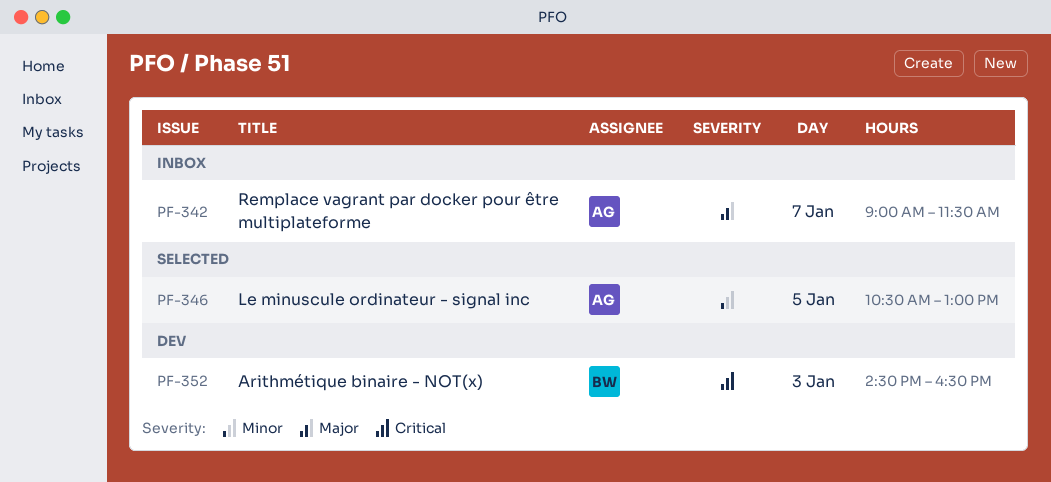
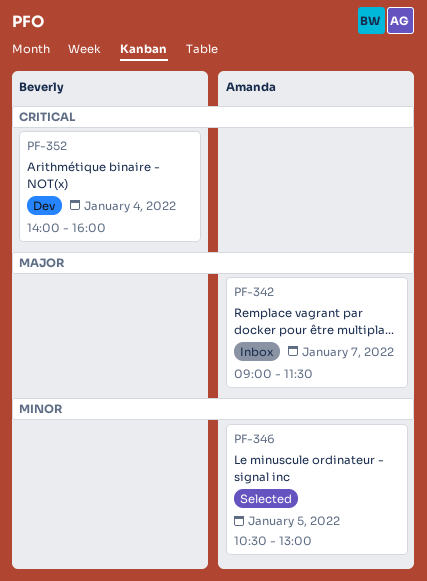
PF-352, day: Jan 3 -> Jan 4
PF-352, begins: 14:30 -> 14:00
PF-352, ends: 16:30 -> 16:00

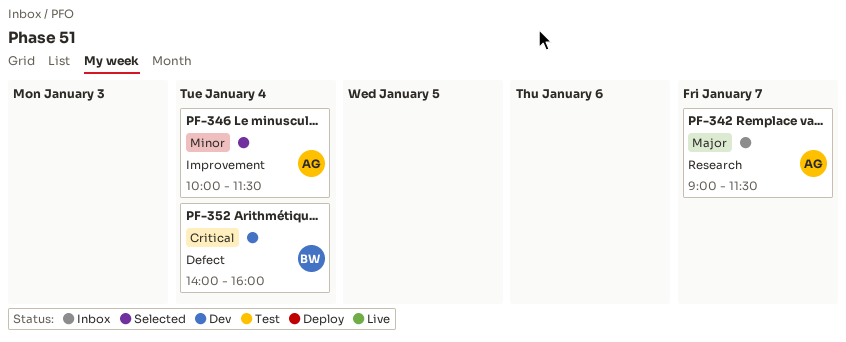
PF-346, day: Jan 5 -> Jan 4
PF-346, begins: 10:30 -> 10:00
PF-346, ends: 13:00 -> 11:30

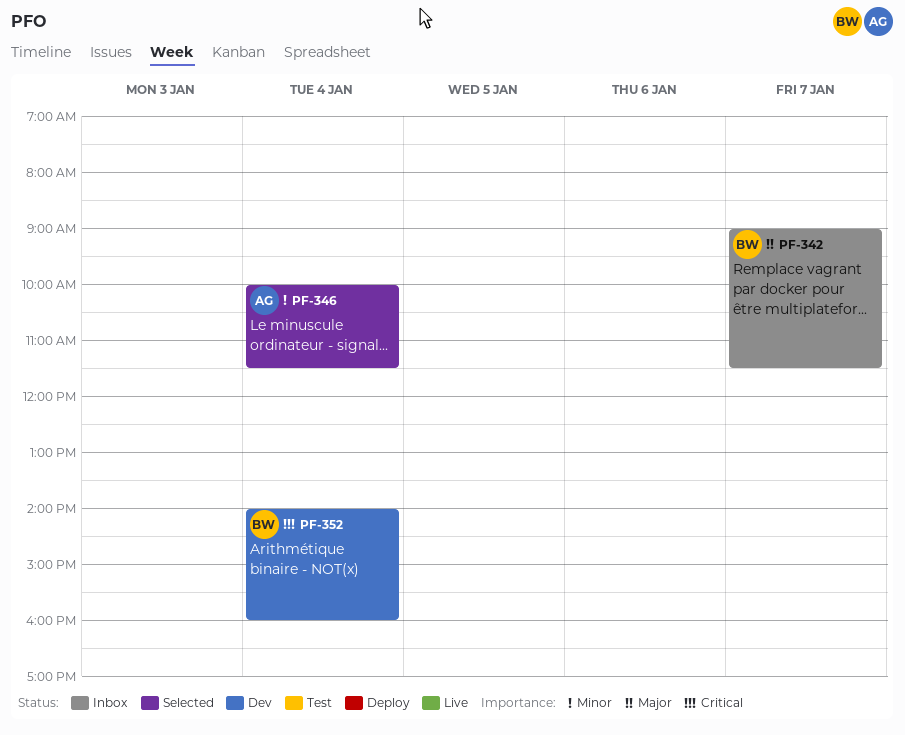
PF-342, owner: AG -> BW

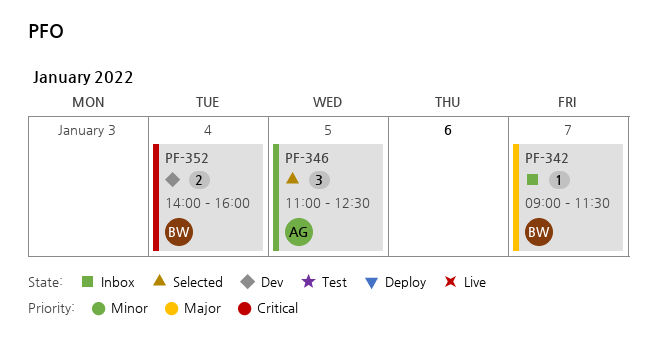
PF-346, day: Jan 4 -> Jan 5
PF-346, begins: 10:00 -> 11:00
PF-346, ends: 11:30 -> 12:30

